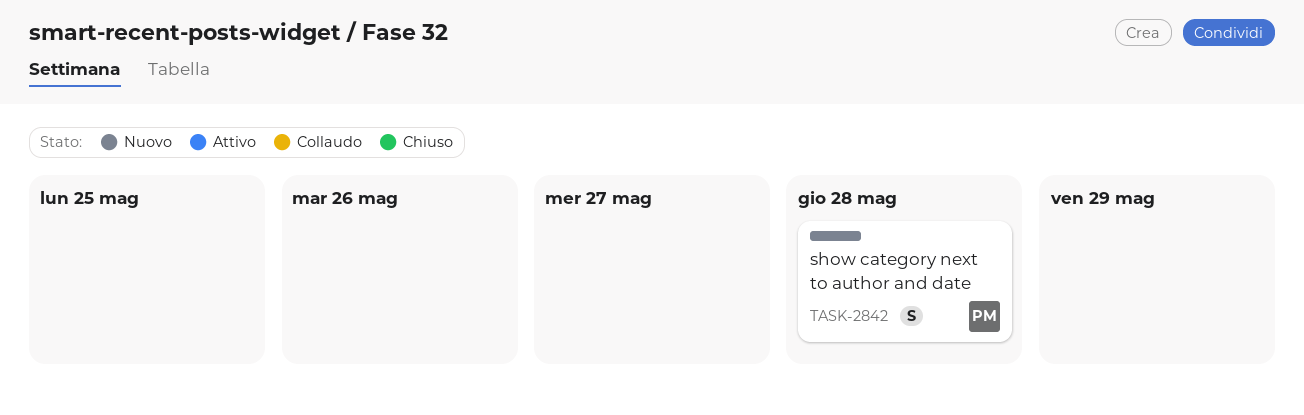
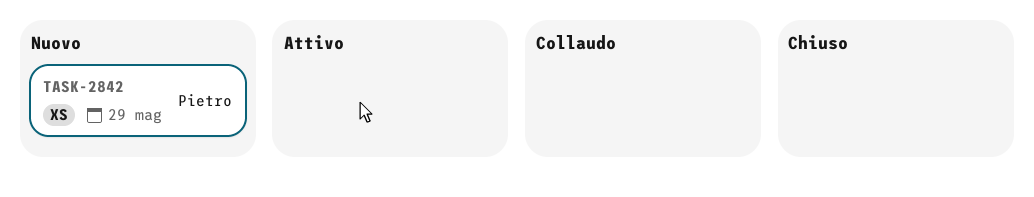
TASK-2842, estimate: S -> XS
TASK-2842, due: May 28 -> May 29

